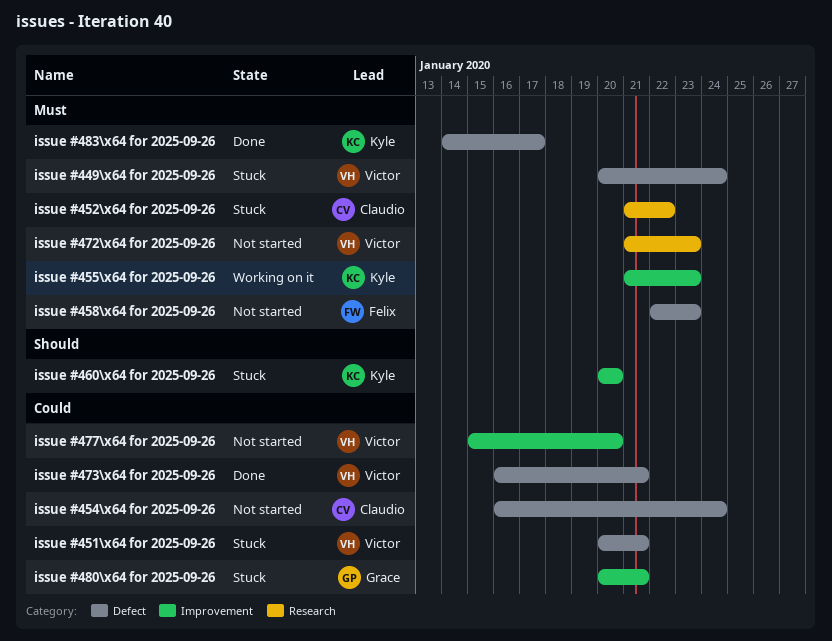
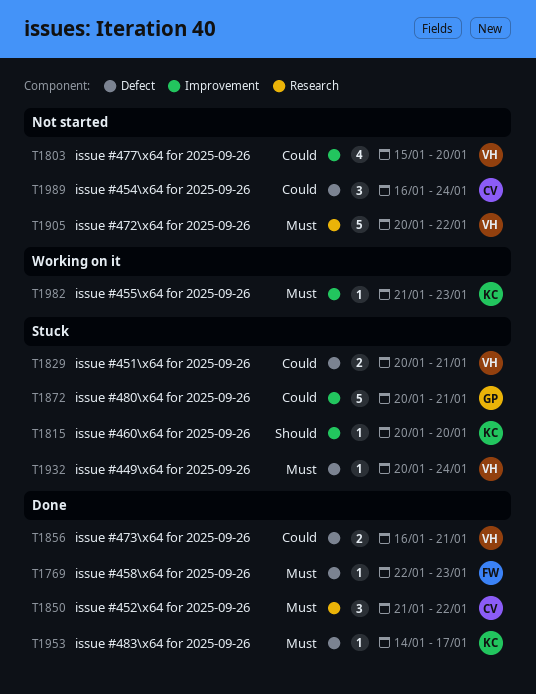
issue #452\x64 for 2025-09-26, status: Stuck -> Done
issue #458\x64 for 2025-09-26, status: Not started -> Done
issue #472\x64 for 2025-09-26, start: Jan 21 -> Jan 20
issue #472\x64 for 2025-09-26, due: Jan 23 -> Jan 22

